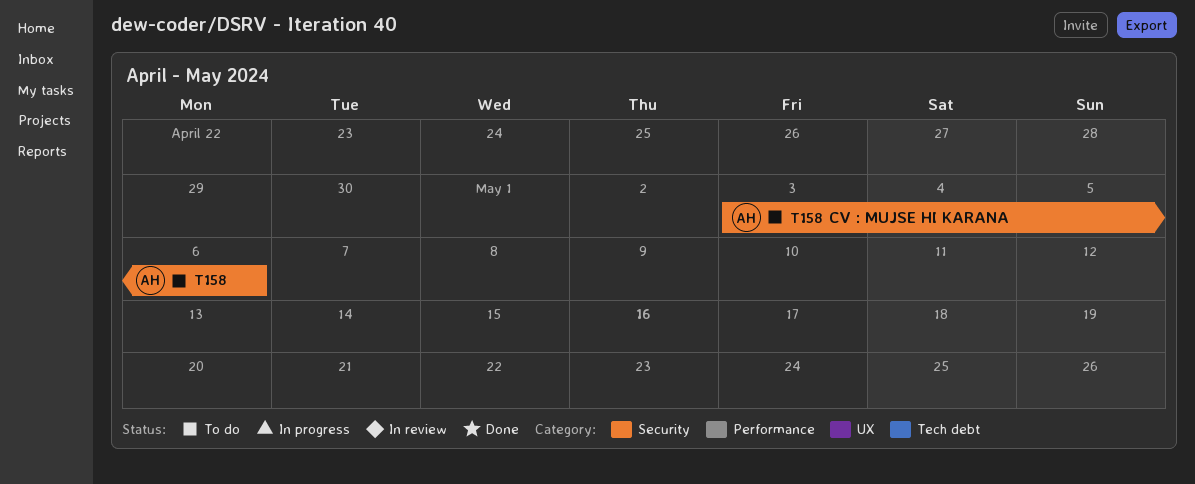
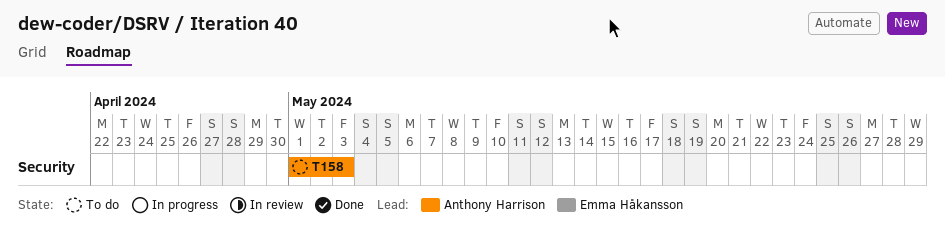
T158, start: May 3 -> May 1
T158, due: May 6 -> May 3

